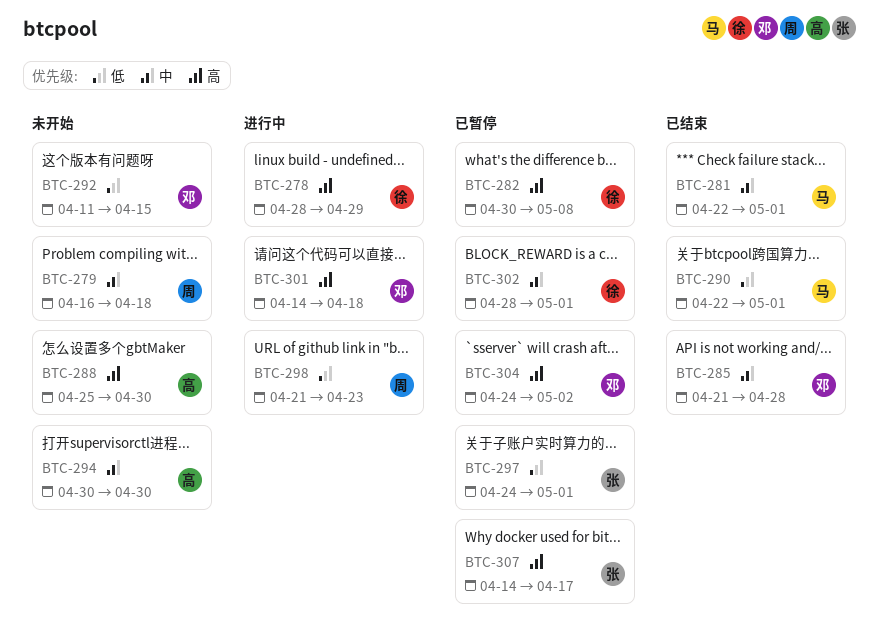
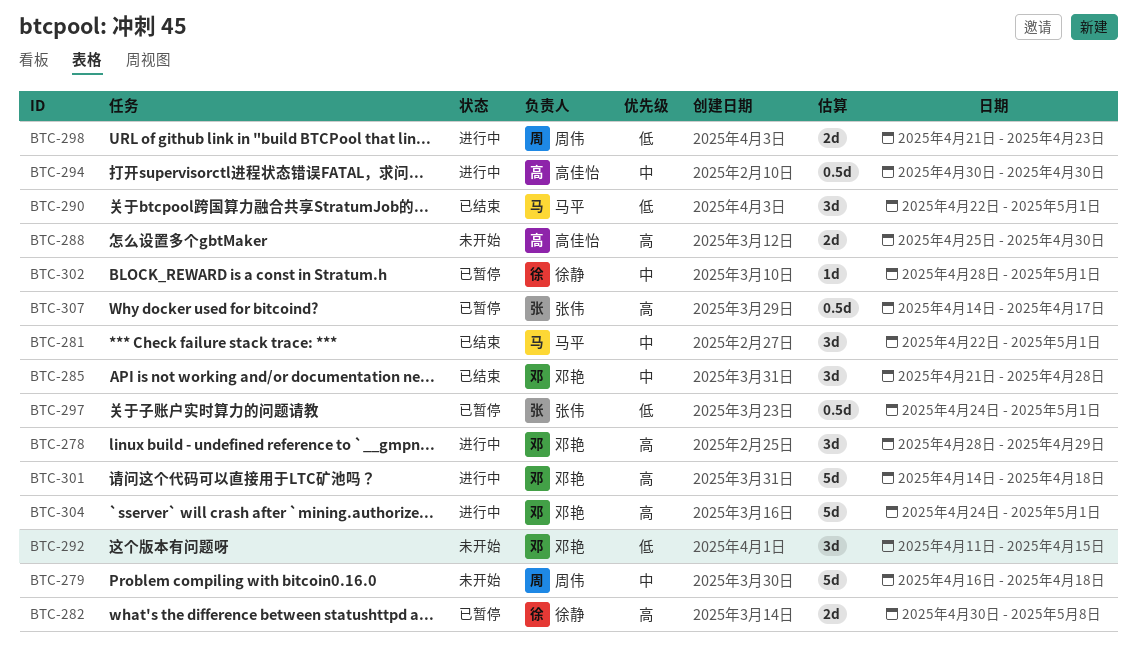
BTC-278, owner: 徐静 -> 邓艳
BTC-294, status: 未开始 -> 进行中
BTC-304, status: 已暂停 -> 进行中
BTC-304, due: May 2 -> May 1

